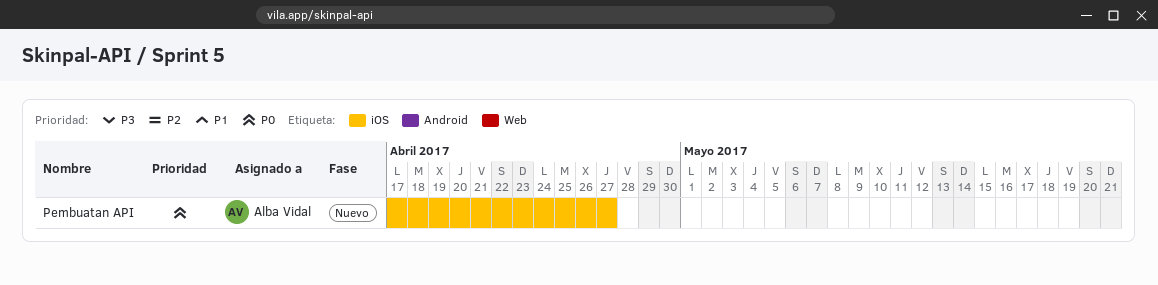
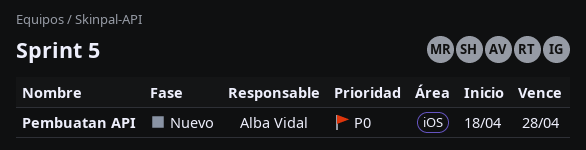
Pembuatan API, start: Apr 17 -> Apr 18
Pembuatan API, due: Apr 27 -> Apr 28

